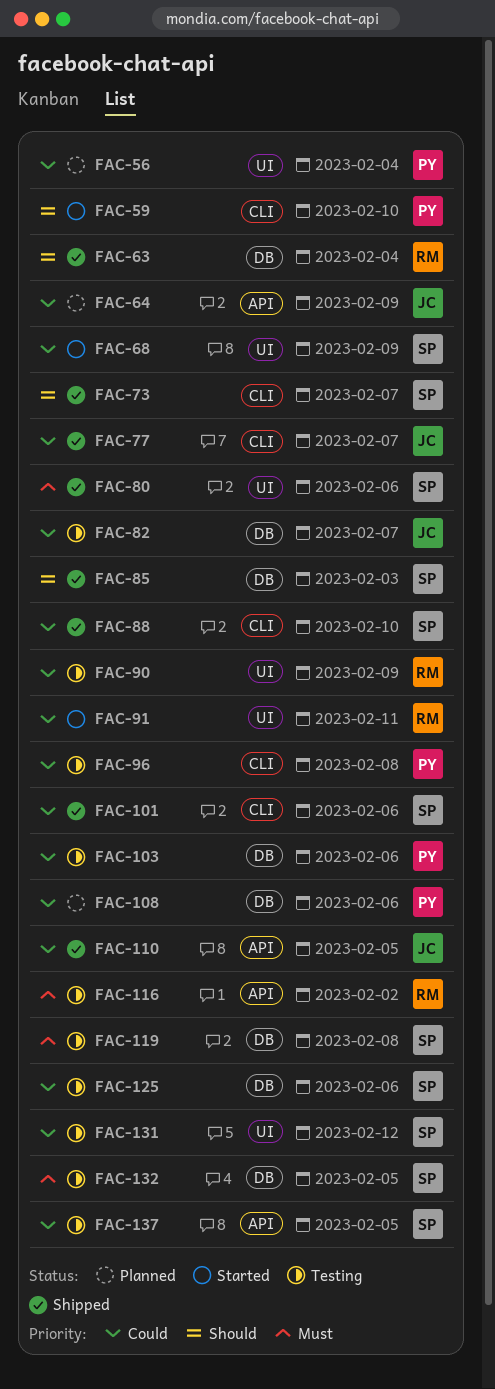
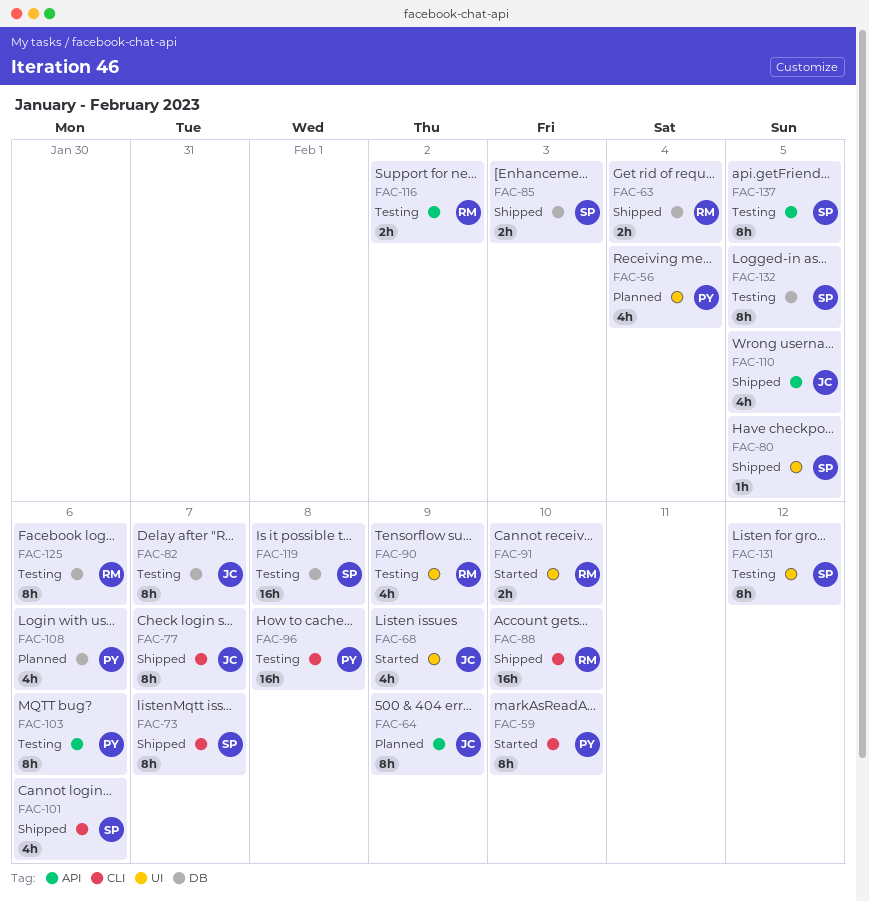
FAC-68, owner: SP -> JC
FAC-80, due: Feb 6 -> Feb 5
FAC-88, owner: SP -> RM
FAC-91, due: Feb 11 -> Feb 10
FAC-103, label: DB -> API
FAC-125, owner: SP -> RM

